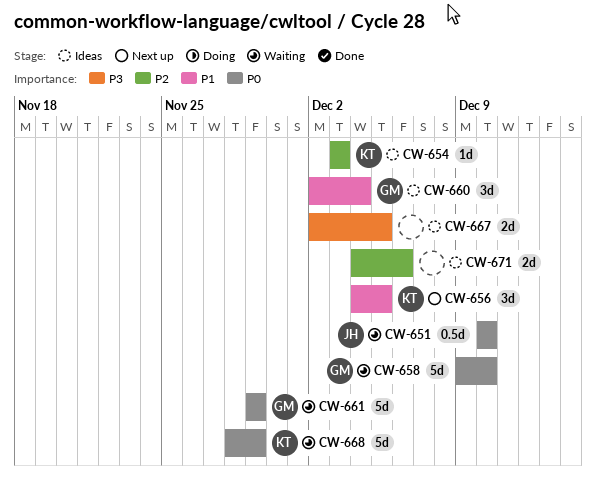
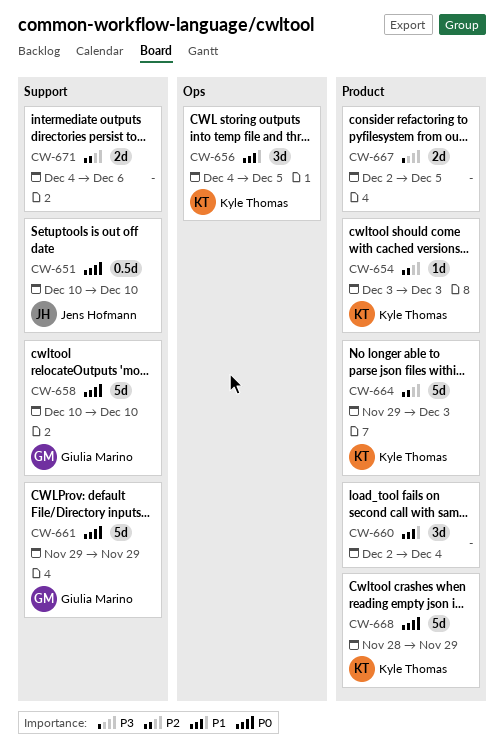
CW-658, start: Dec 9 -> Dec 10
CW-660, owner: Giulia Marino -> none
CW-664: none -> present

